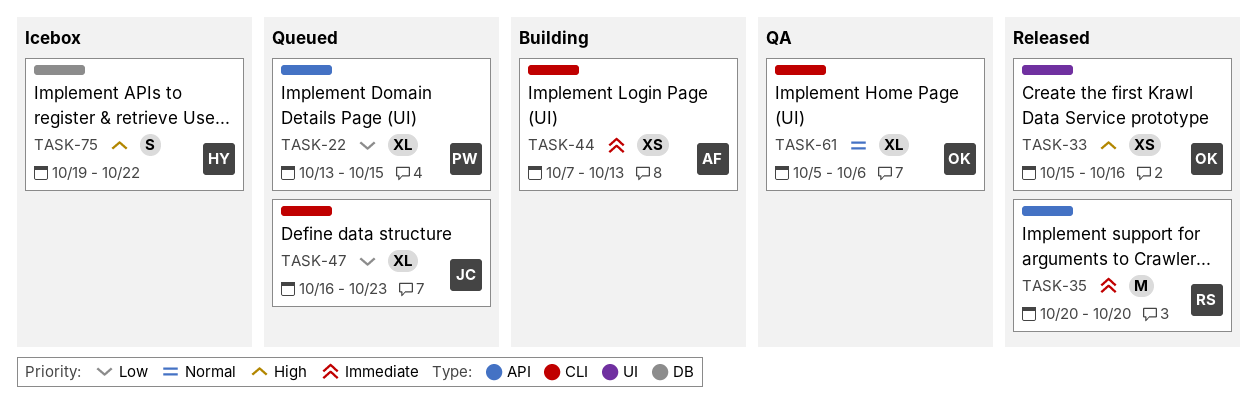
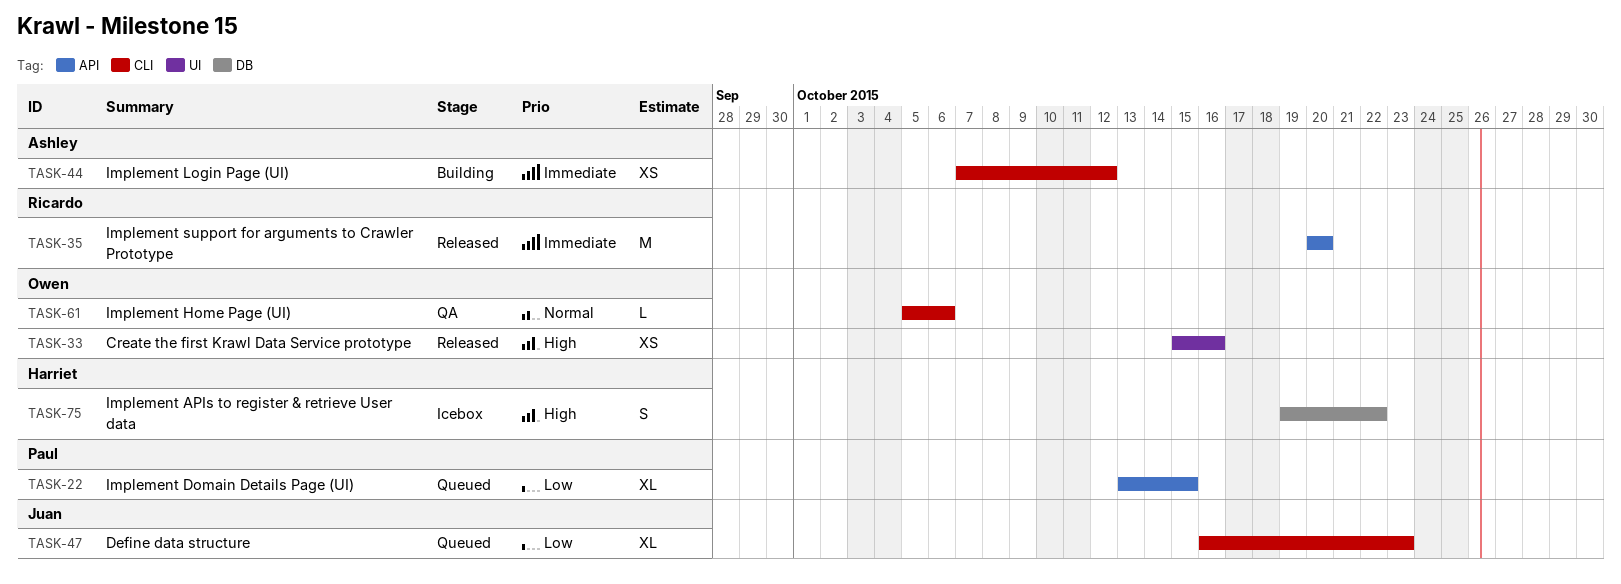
TASK-44, due: Oct 13 -> Oct 12
TASK-61, estimate: XL -> L

